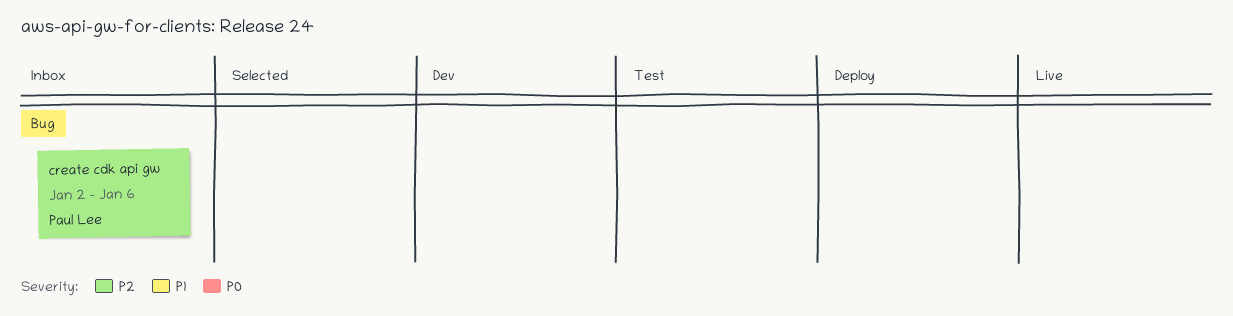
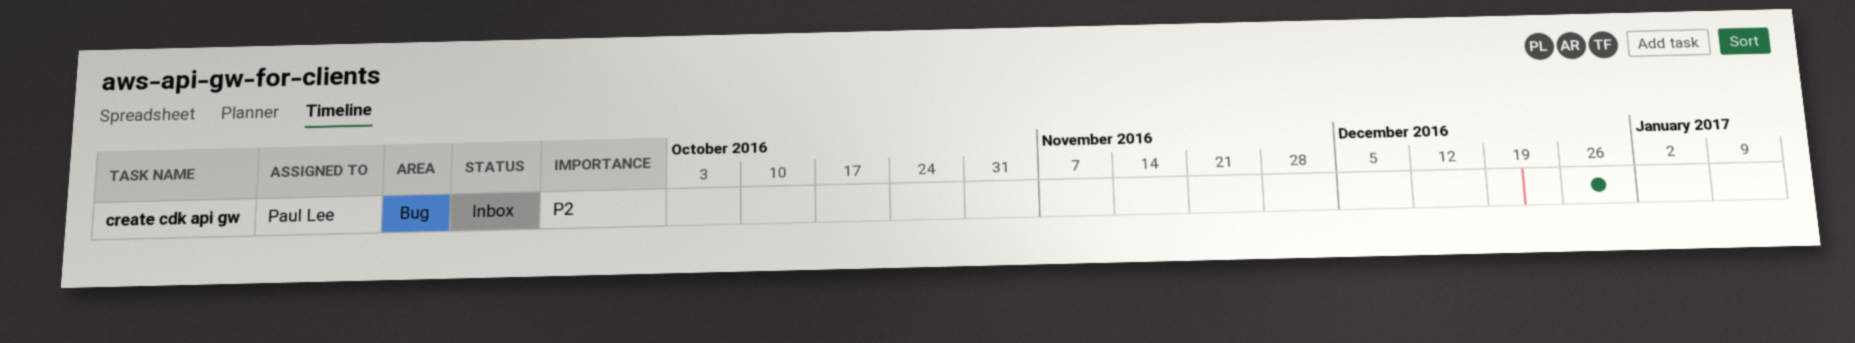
create cdk api gw, start: Jan 2 -> Dec 26
create cdk api gw, due: Jan 6 -> Dec 30

